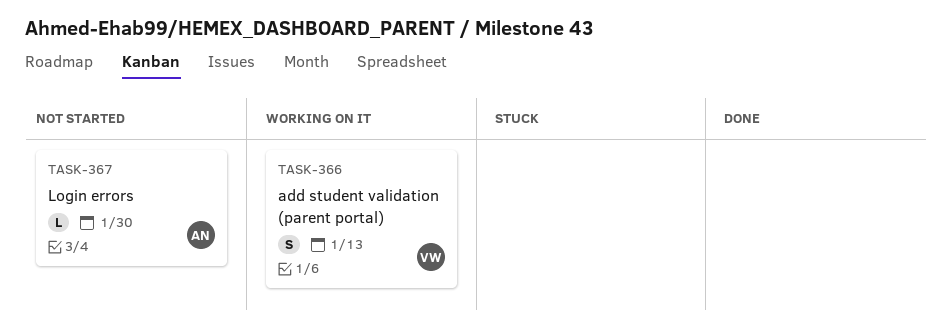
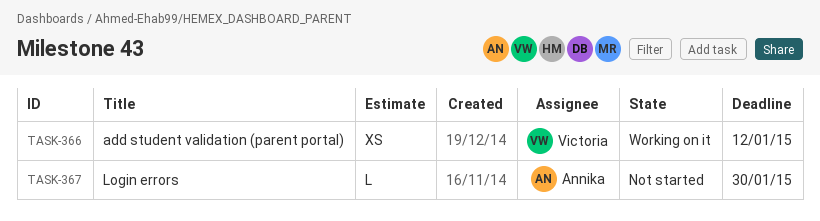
TASK-366, estimate: S -> XS
TASK-366, due: Jan 13 -> Jan 12

